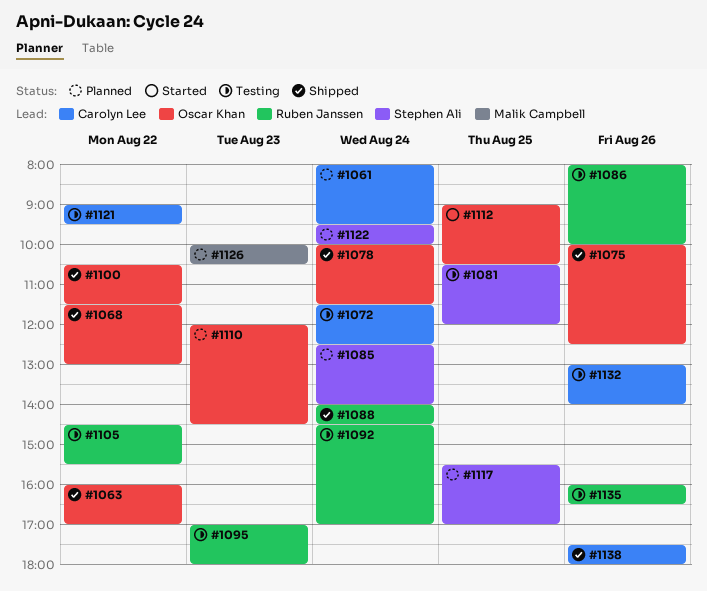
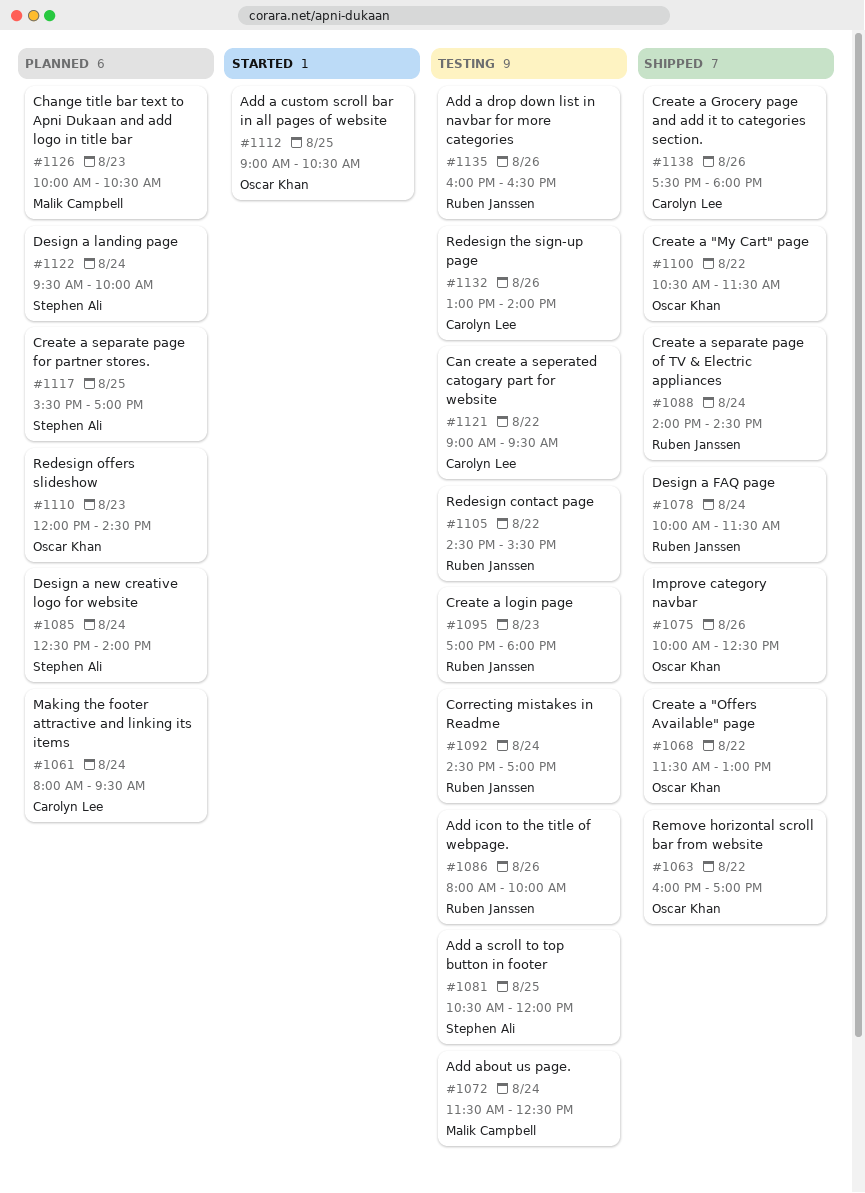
#1072, owner: Carolyn Lee -> Malik Campbell
#1078, owner: Oscar Khan -> Ruben Janssen

